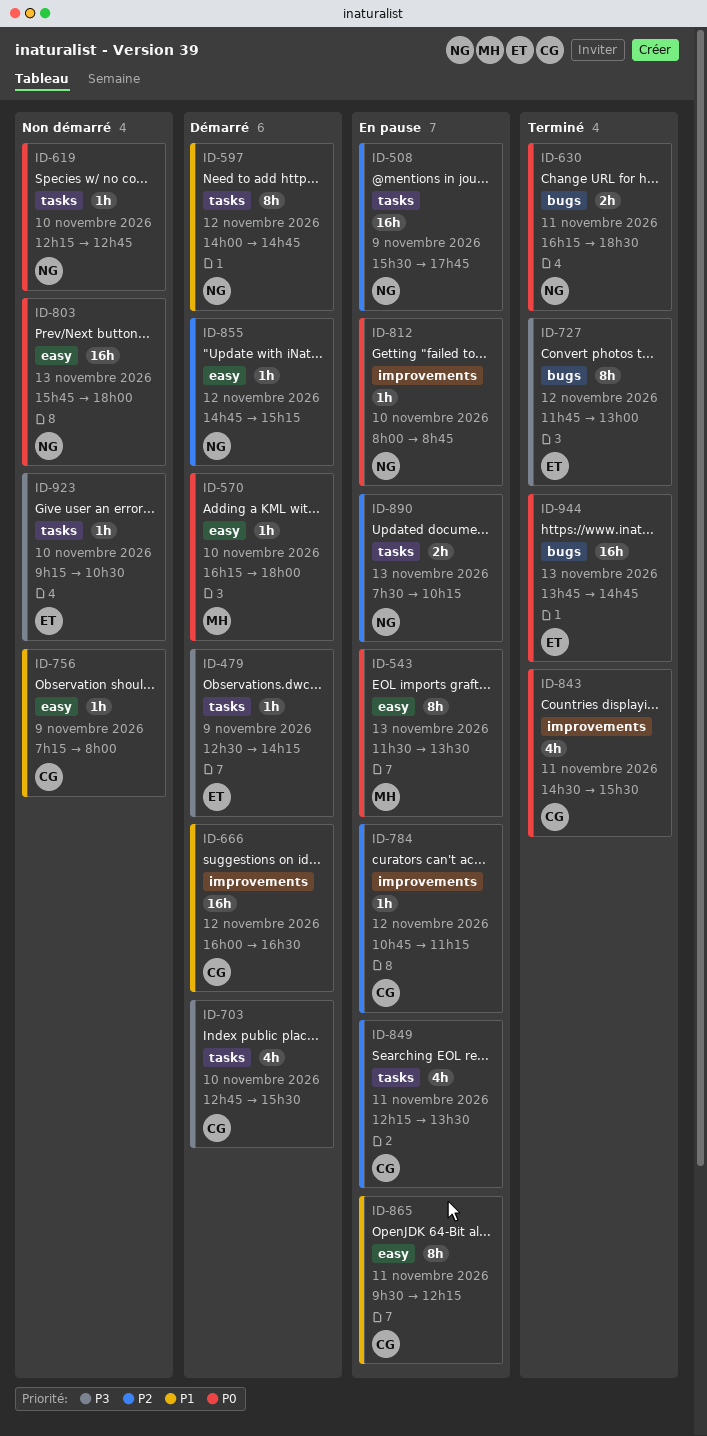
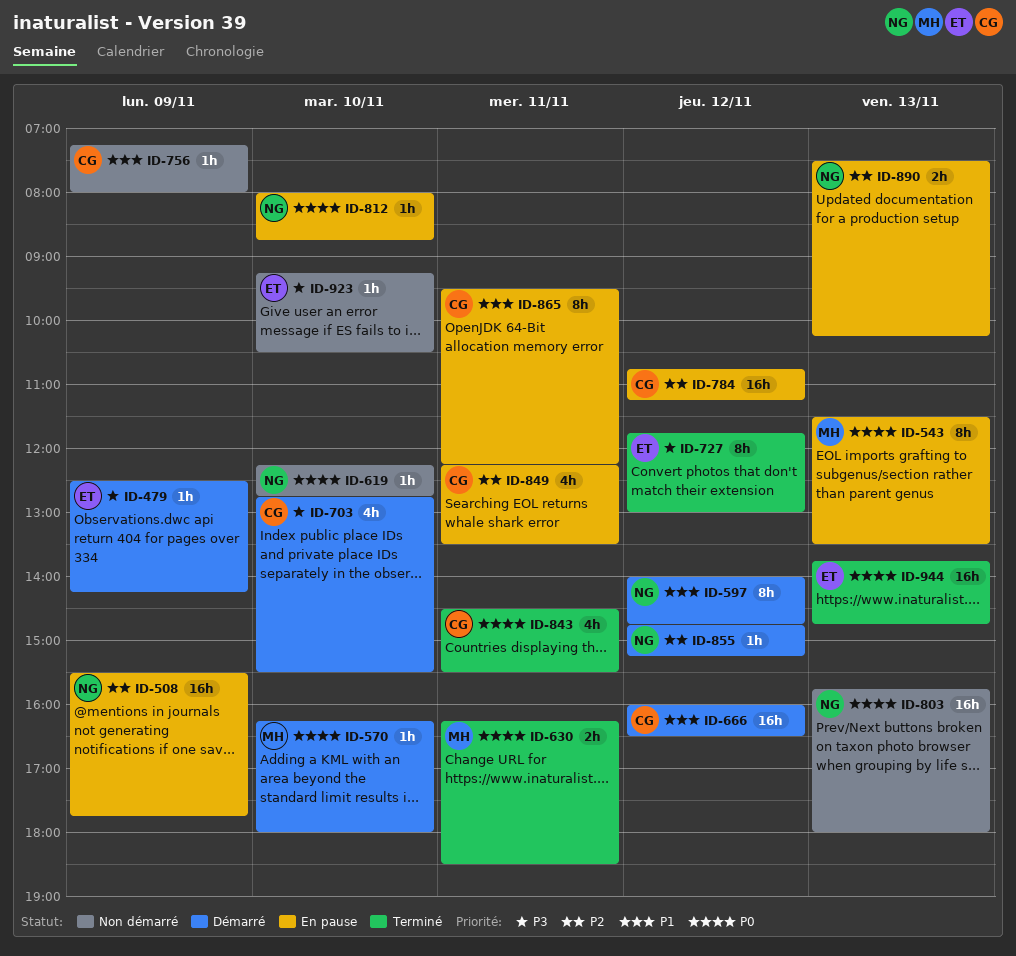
ID-630, owner: NG -> MH
ID-784, estimate: 1h -> 16h

